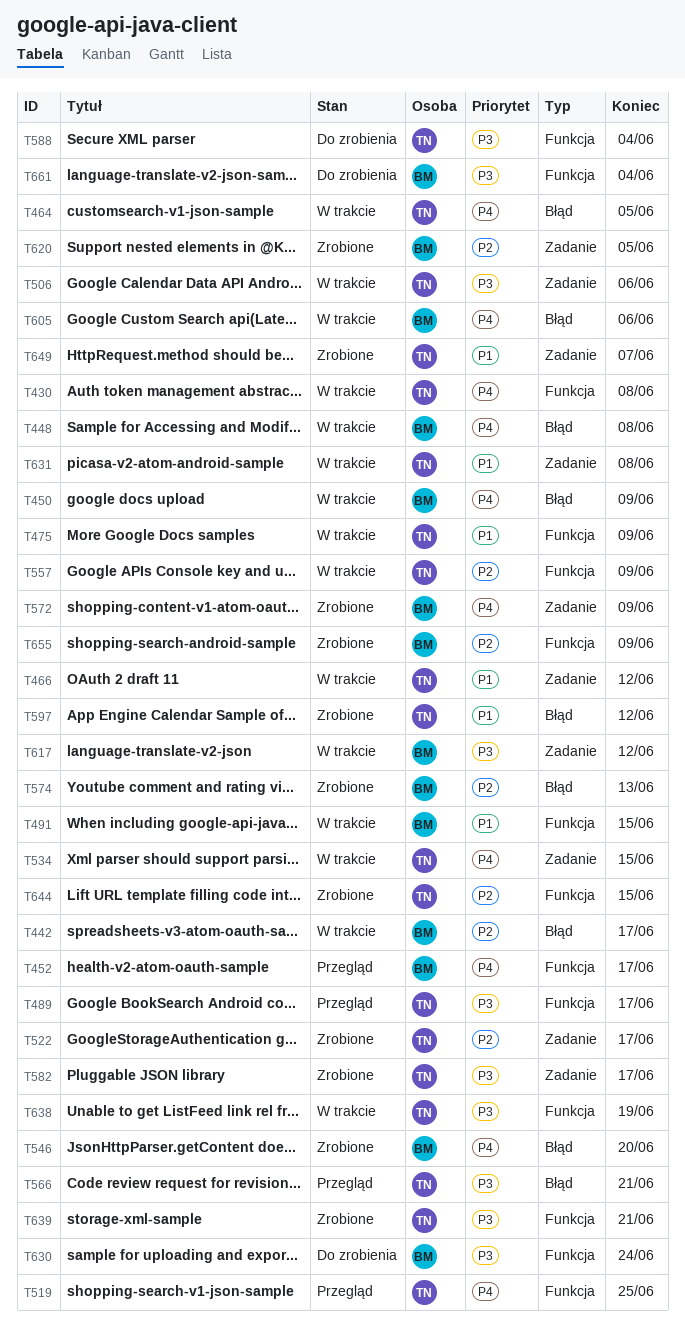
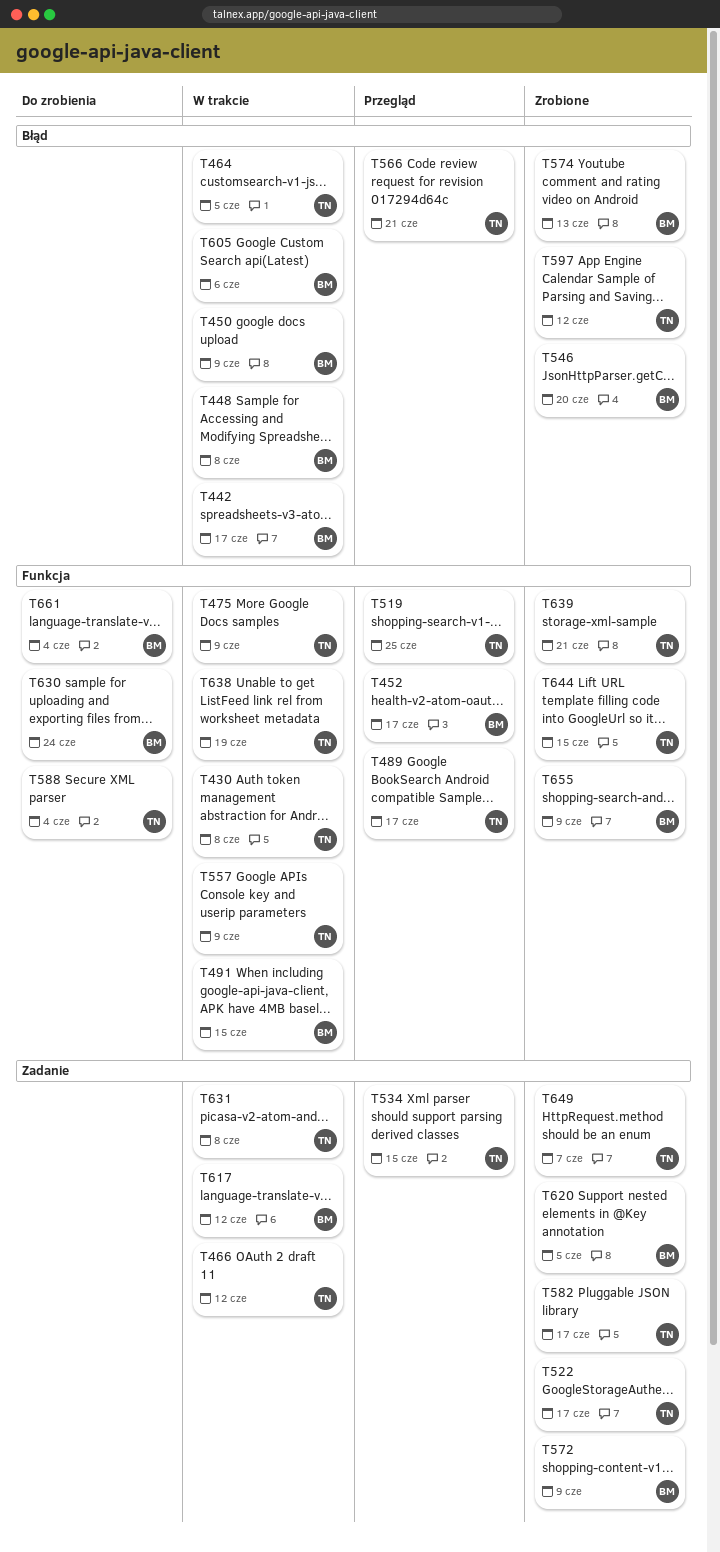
T506: present -> none
T534, status: W trakcie -> Przegląd

